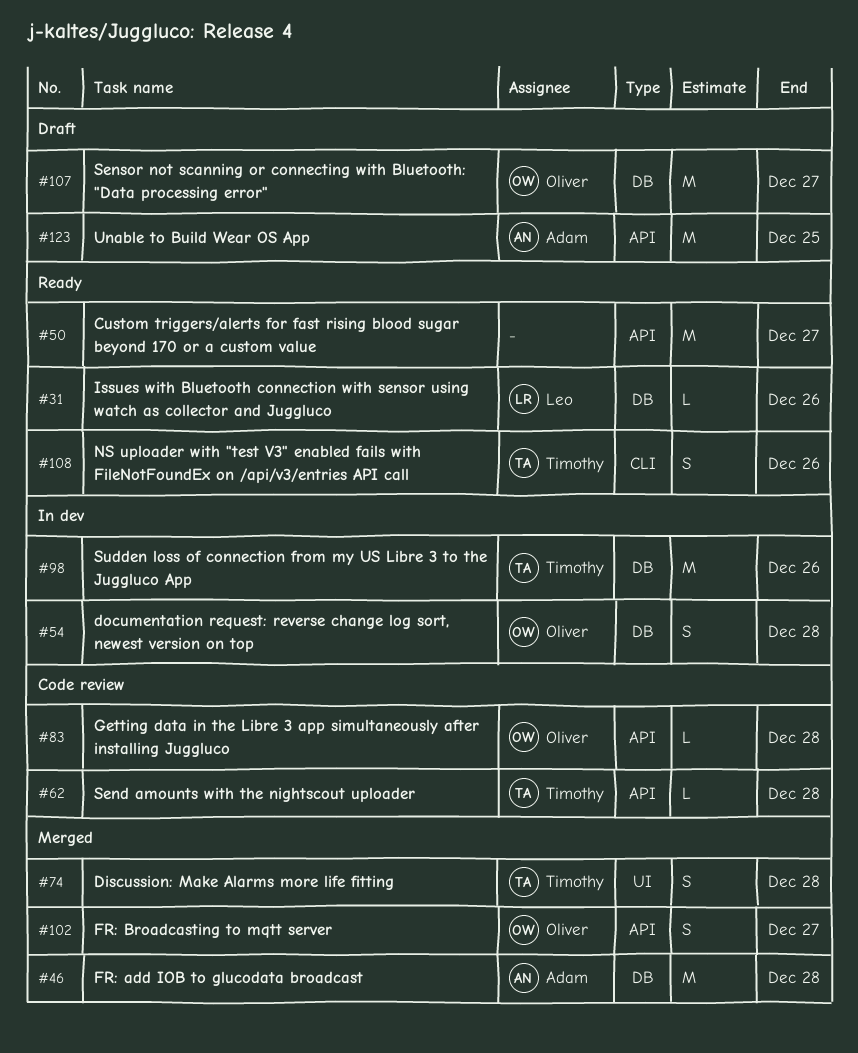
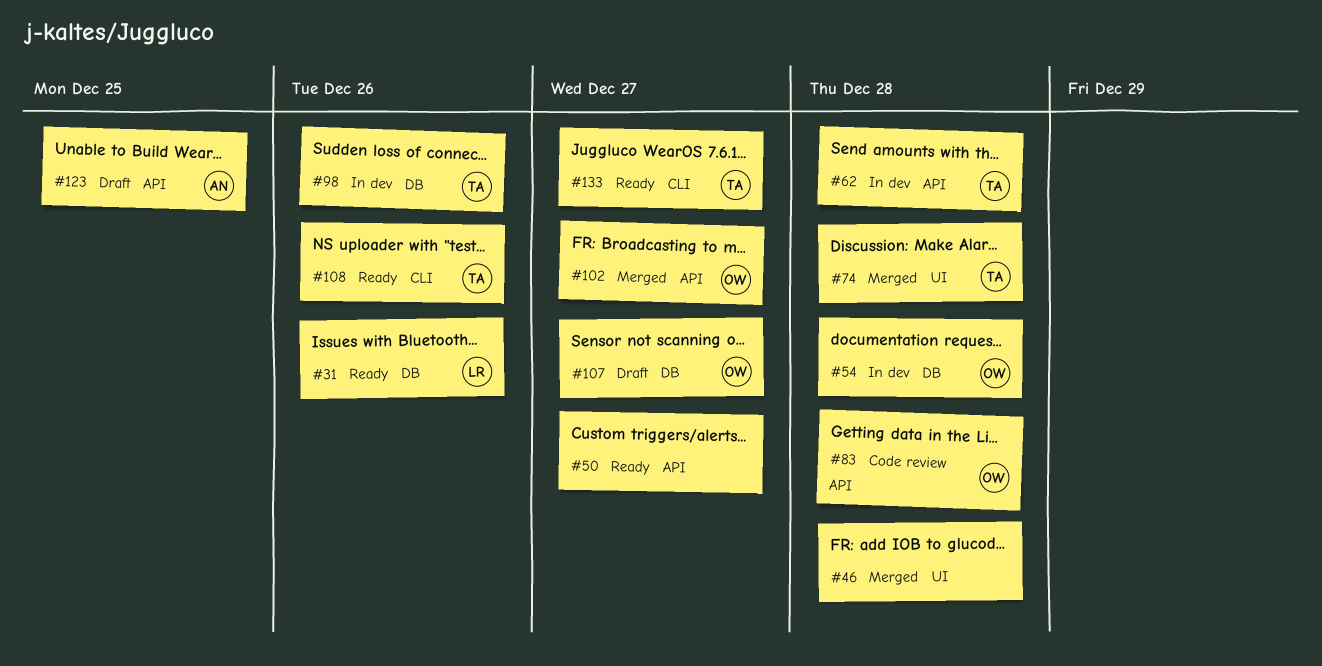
#46, owner: Adam -> none
#46, label: DB -> UI
#62, status: Code review -> In dev
#133: none -> present

